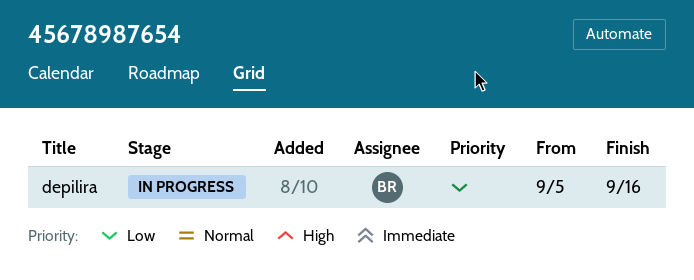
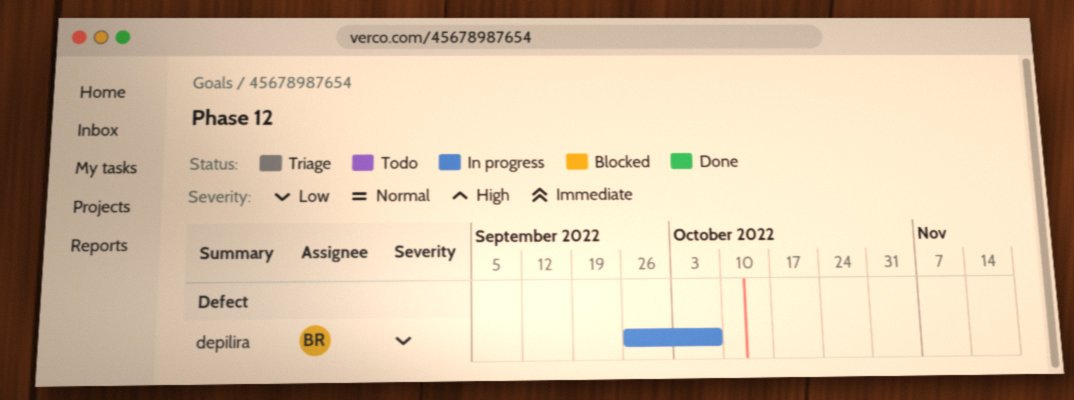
depilira, start: Sep 5 -> Sep 26
depilira, due: Sep 16 -> Oct 7

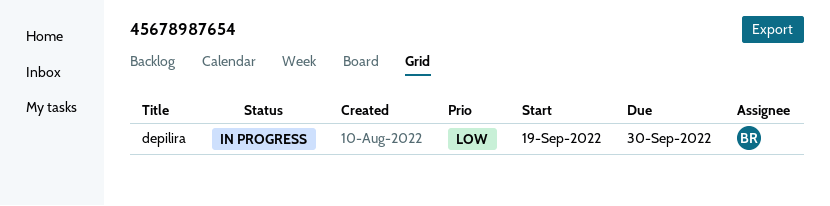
depilira, start: Sep 26 -> Sep 19
depilira, due: Oct 7 -> Sep 30

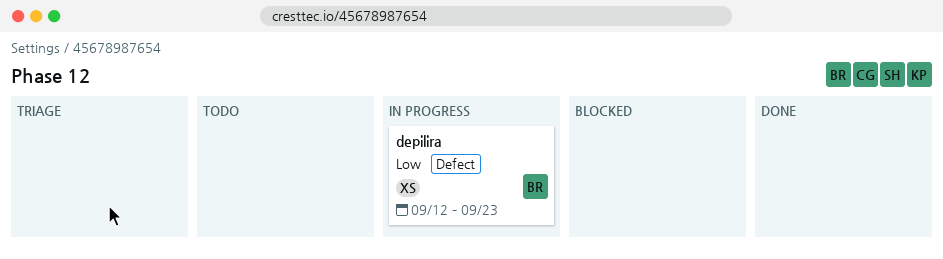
depilira, start: Sep 19 -> Sep 12
depilira, due: Sep 30 -> Sep 23

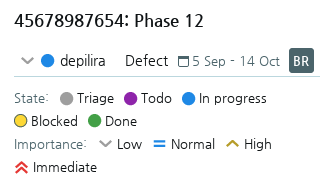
depilira, start: Sep 12 -> Sep 5
depilira, due: Sep 23 -> Oct 14

